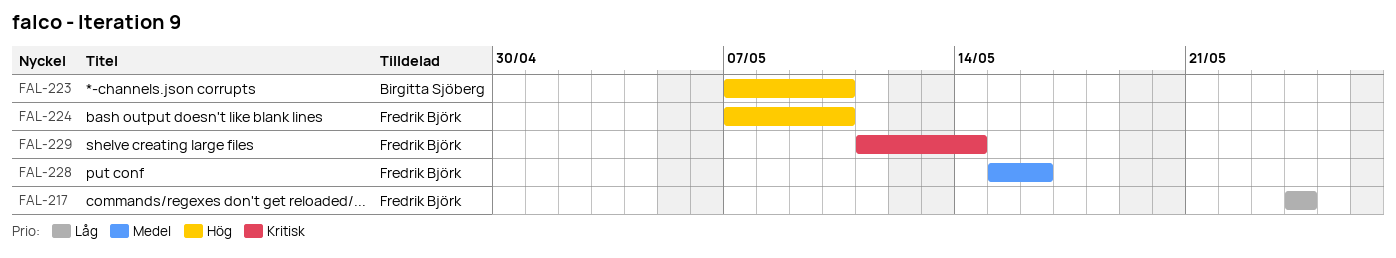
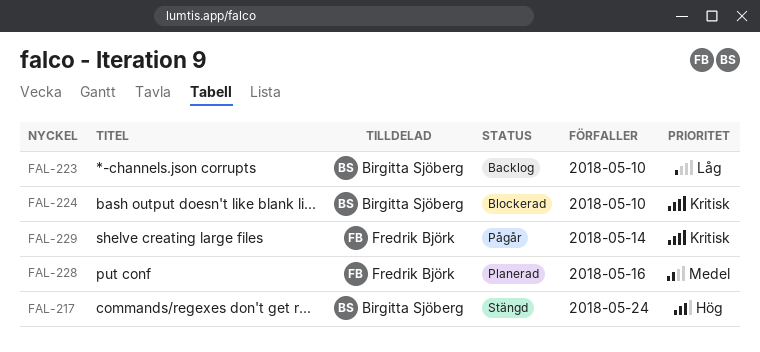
FAL-217, owner: Fredrik Björk -> Birgitta Sjöberg
FAL-217, priority: Låg -> Hög
FAL-223, priority: Hög -> Låg
FAL-224, owner: Fredrik Björk -> Birgitta Sjöberg
FAL-224, priority: Hög -> Kritisk

